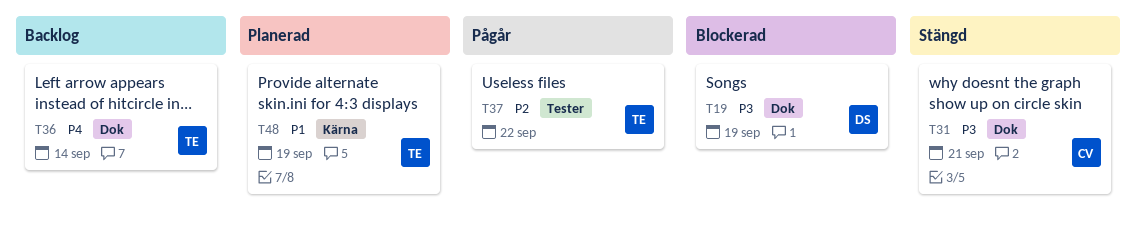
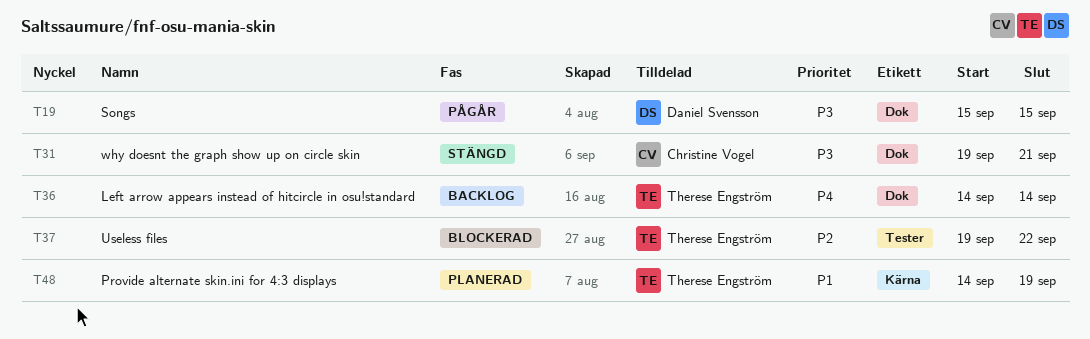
T19, status: Blockerad -> Pågår
T19, due: Sep 19 -> Sep 15
T37, status: Pågår -> Blockerad

